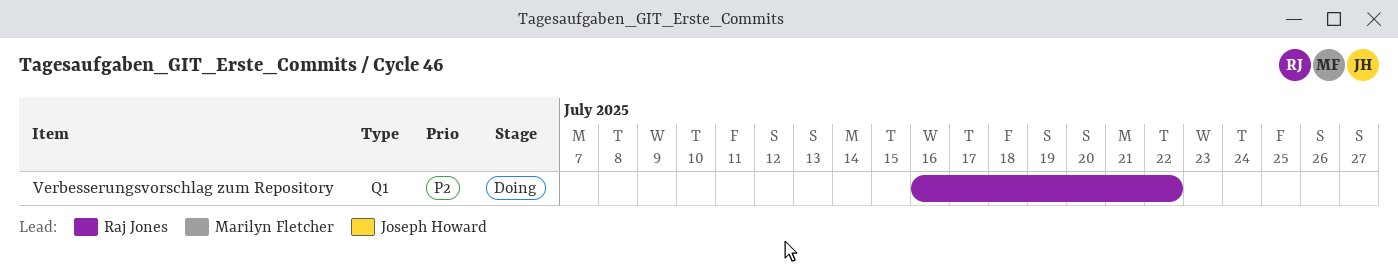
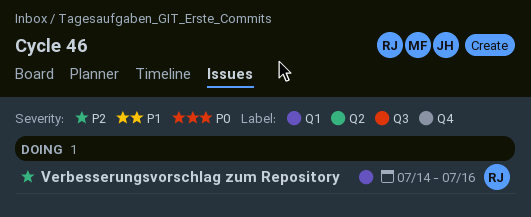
Verbesserungsvorschlag zum Repository, start: Jul 16 -> Jul 14
Verbesserungsvorschlag zum Repository, due: Jul 22 -> Jul 16

